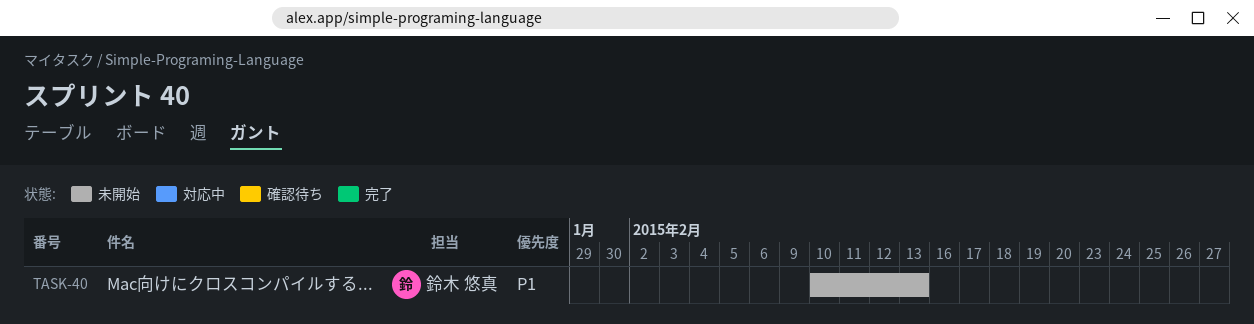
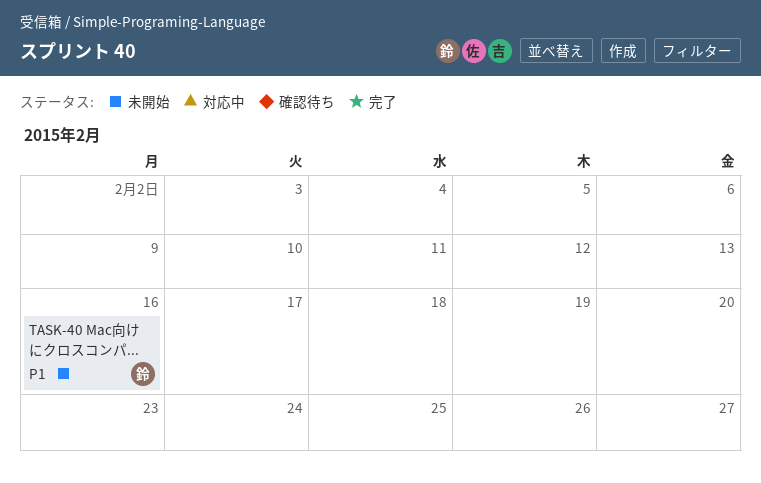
TASK-40, due: Feb 13 -> Feb 16

